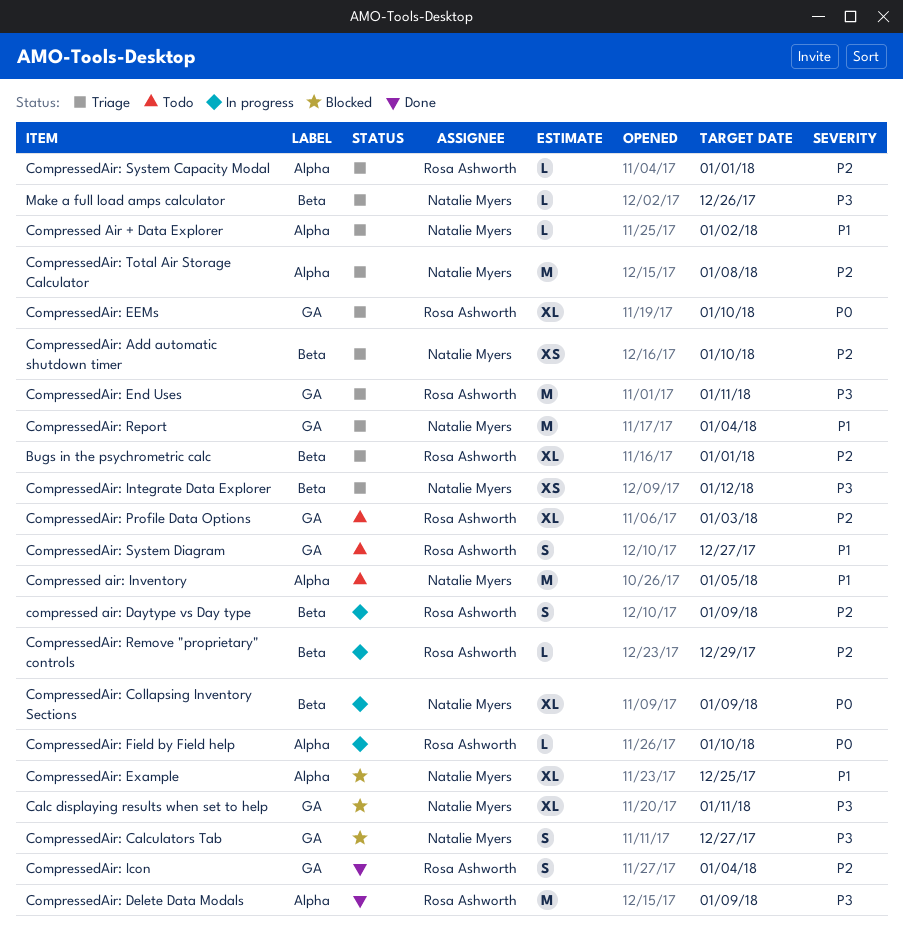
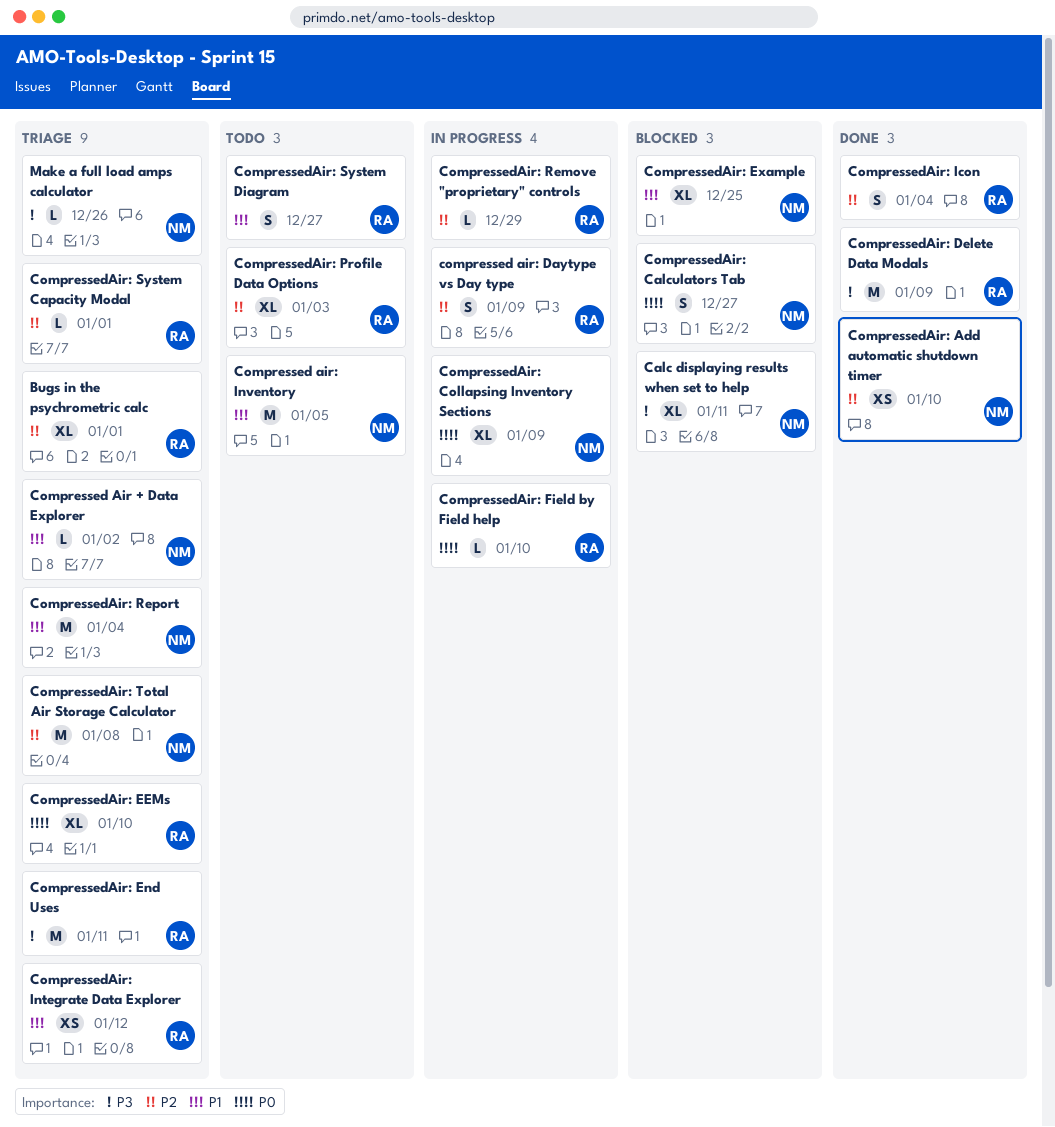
CompressedAir: Add automatic shutdown timer, status: Triage -> Done
CompressedAir: Calculators Tab, priority: P3 -> P0
CompressedAir: Integrate Data Explorer, owner: Natalie Myers -> Rosa Ashworth
CompressedAir: Integrate Data Explorer, priority: P3 -> P1

